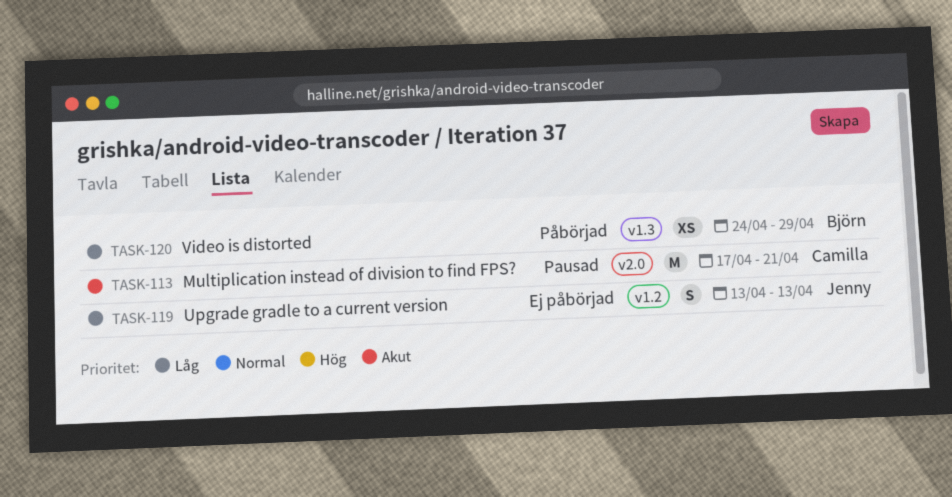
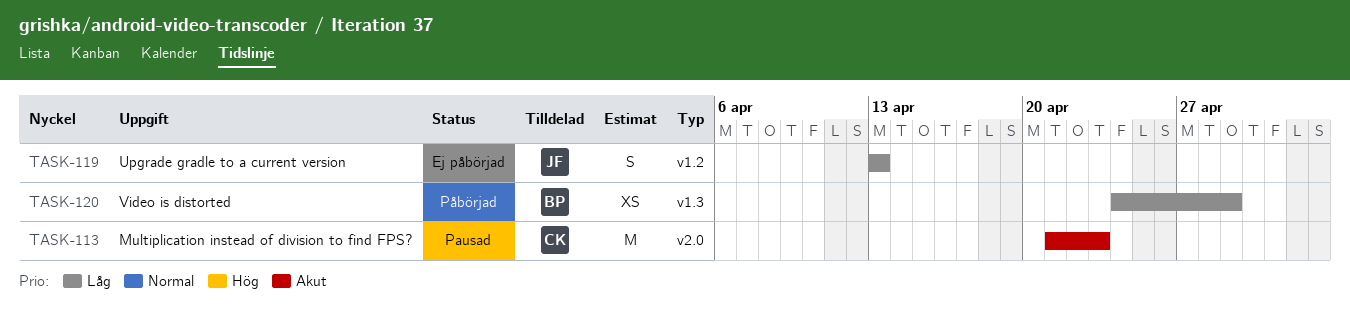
TASK-113, start: Apr 17 -> Apr 21
TASK-113, due: Apr 21 -> Apr 23

